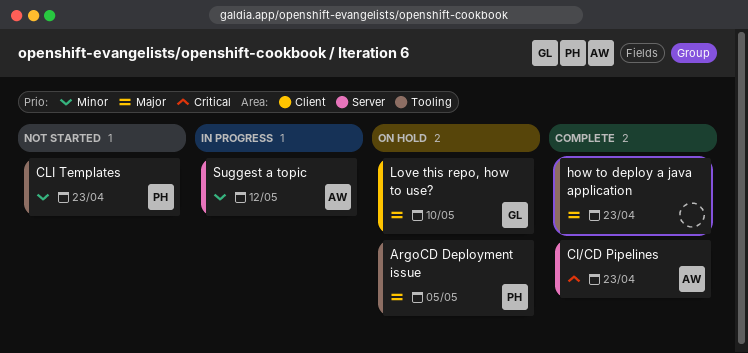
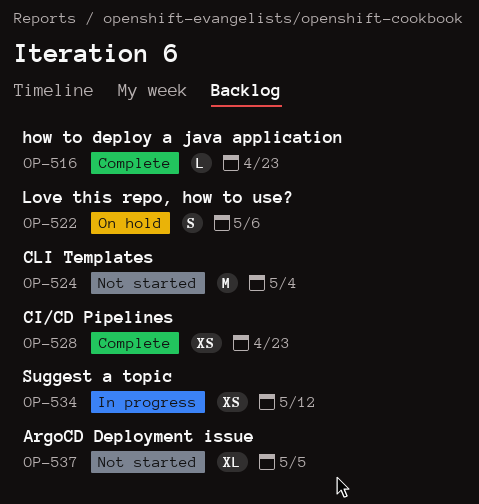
ArgoCD Deployment issue, status: On hold -> Not started
CLI Templates, due: Apr 23 -> May 4
Love this repo, how to use?, due: May 10 -> May 6

